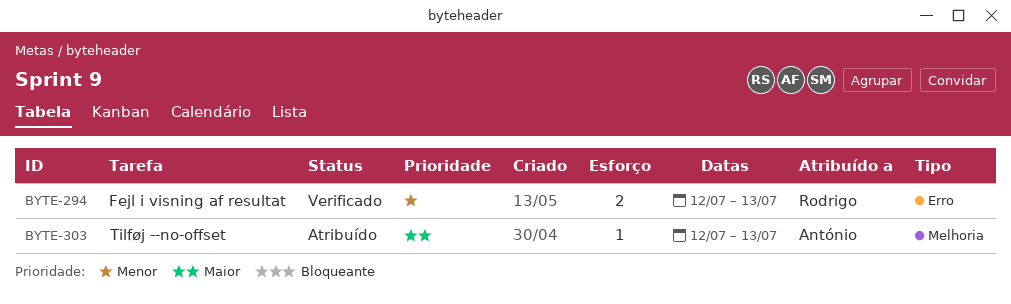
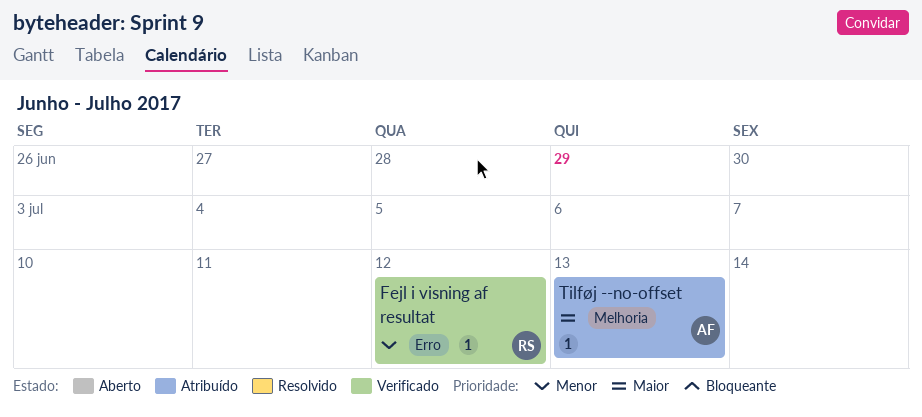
Fejl i visning af resultat, estimate: 2 -> 1
Fejl i visning af resultat, due: Jul 13 -> Jul 12

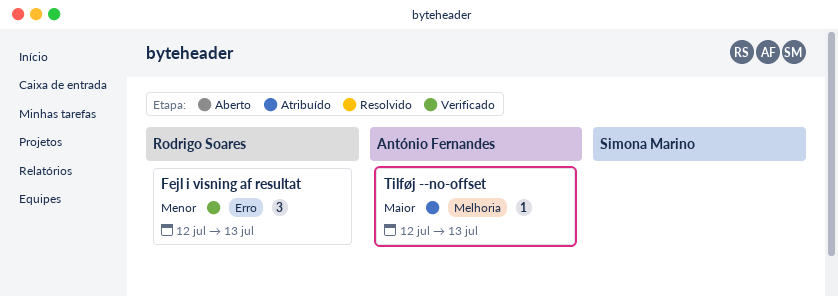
Fejl i visning af resultat, estimate: 1 -> 3
Fejl i visning af resultat, due: Jul 12 -> Jul 13

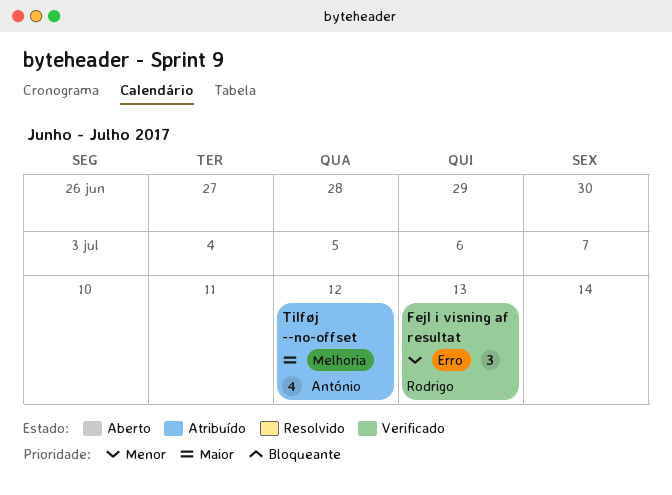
Tilføj --no-offset, estimate: 1 -> 4
Tilføj --no-offset, due: Jul 13 -> Jul 12

